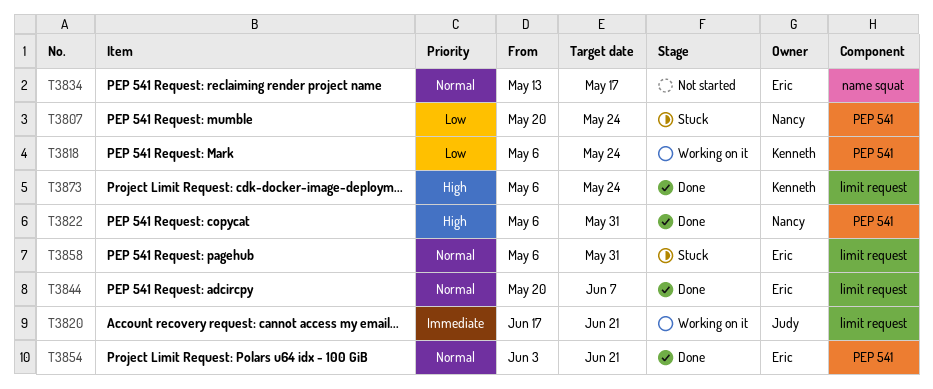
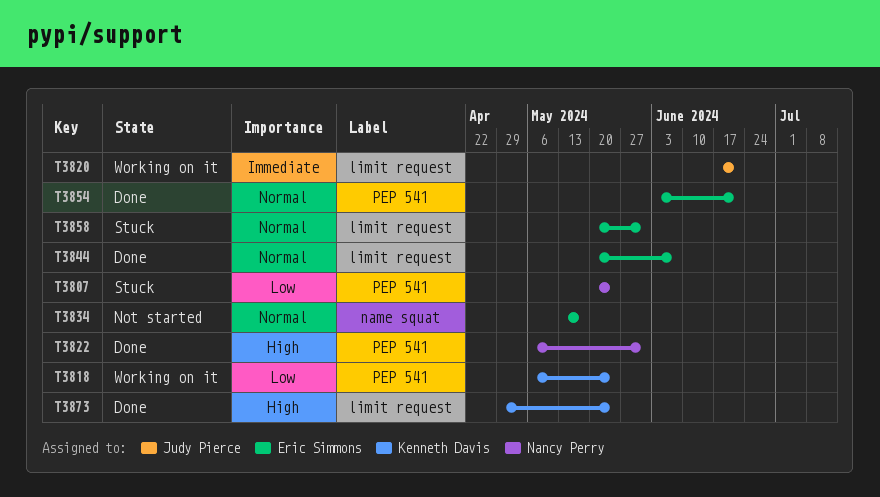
T3858, start: May 6 -> May 20
T3873, start: May 6 -> Apr 29

